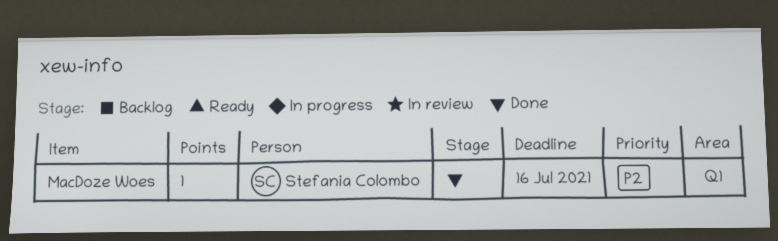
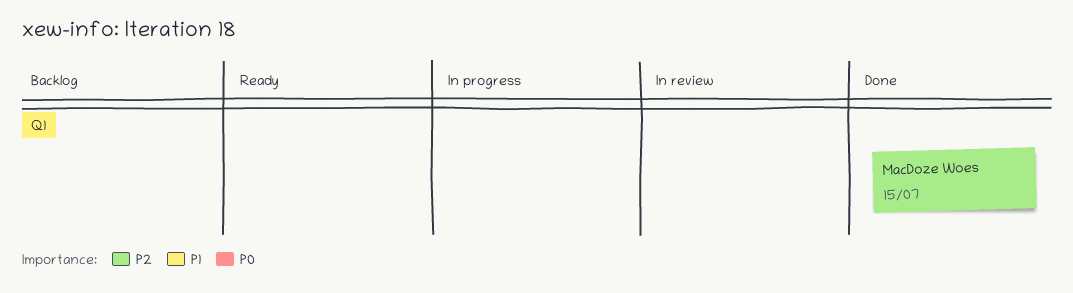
MacDoze Woes, due: Jul 16 -> Jul 15

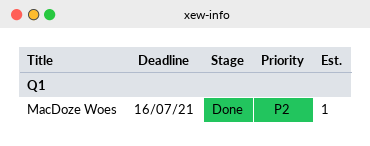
MacDoze Woes, due: Jul 15 -> Jul 16

